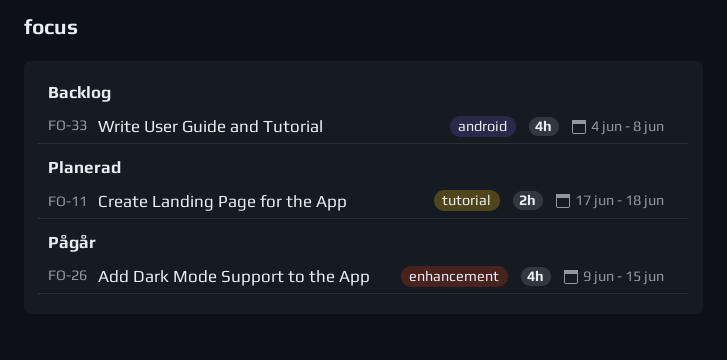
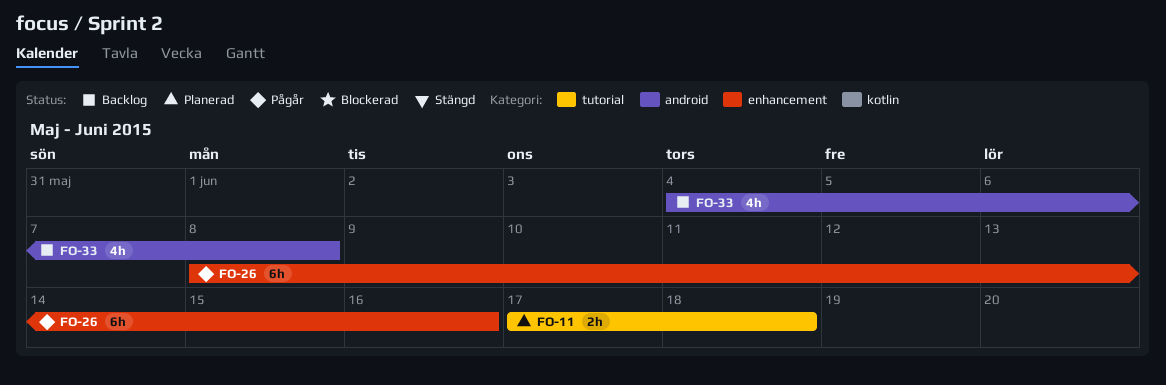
FO-26, estimate: 4h -> 6h
FO-26, start: Jun 9 -> Jun 8
FO-26, due: Jun 15 -> Jun 16

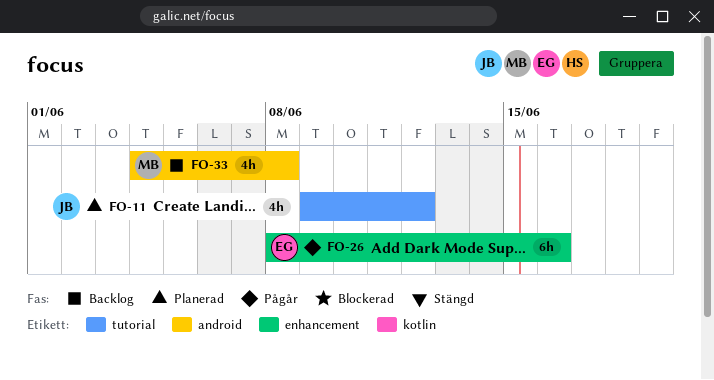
FO-11, estimate: 2h -> 4h
FO-11, start: Jun 17 -> Jun 9
FO-11, due: Jun 18 -> Jun 12

